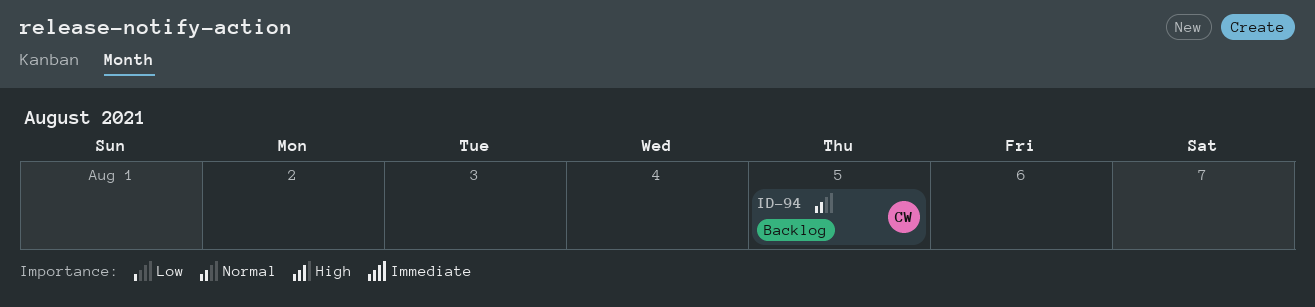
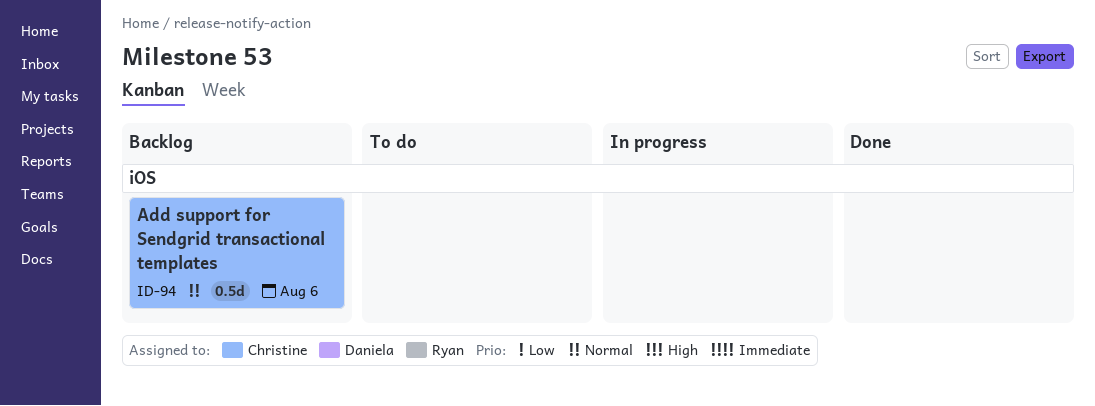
ID-94, due: Aug 5 -> Aug 6

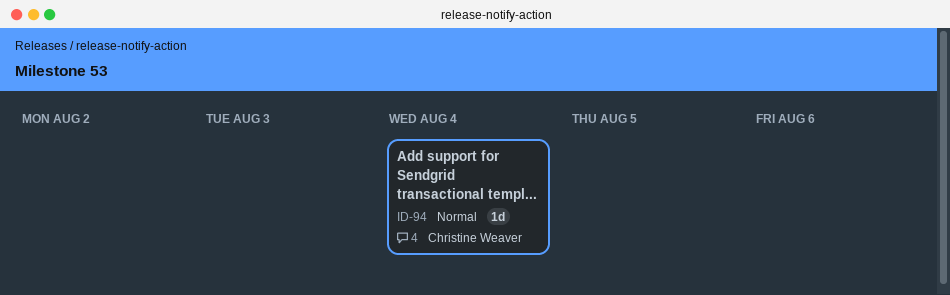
ID-94, estimate: 0.5d -> 1d
ID-94, due: Aug 6 -> Aug 4

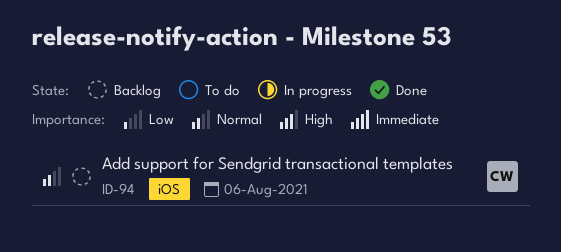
ID-94, due: Aug 4 -> Aug 6

